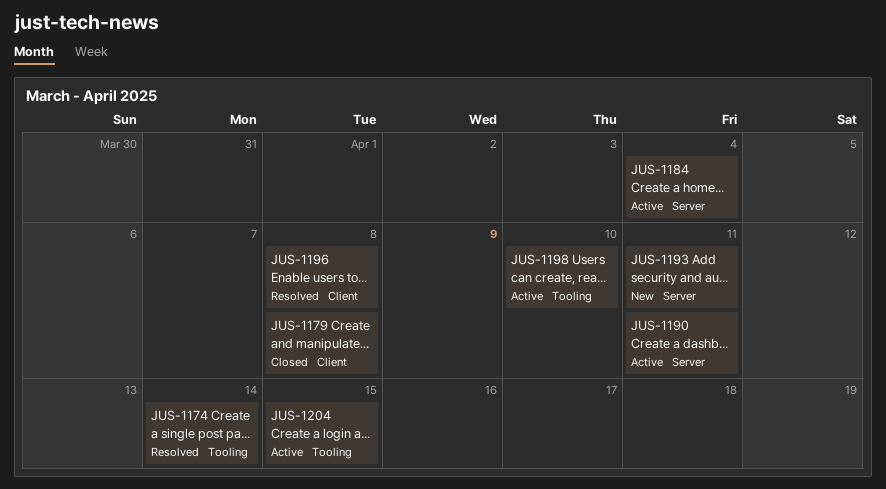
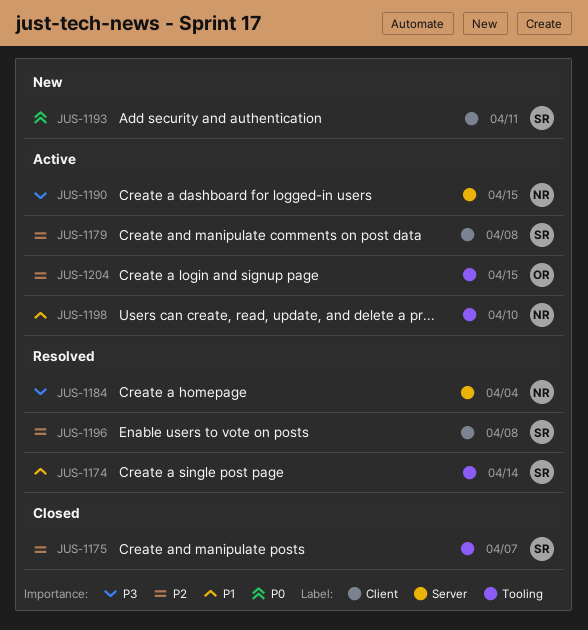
JUS-1175: none -> present
JUS-1179, status: Closed -> Active
JUS-1184, status: Active -> Resolved
JUS-1190, due: Apr 11 -> Apr 15
JUS-1193, label: Server -> Client

